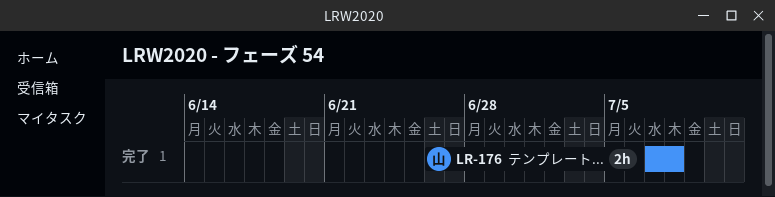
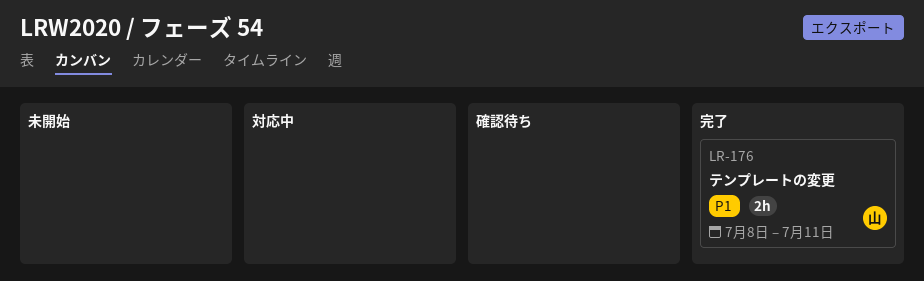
LR-176, start: Jul 7 -> Jul 8
LR-176, due: Jul 8 -> Jul 11

